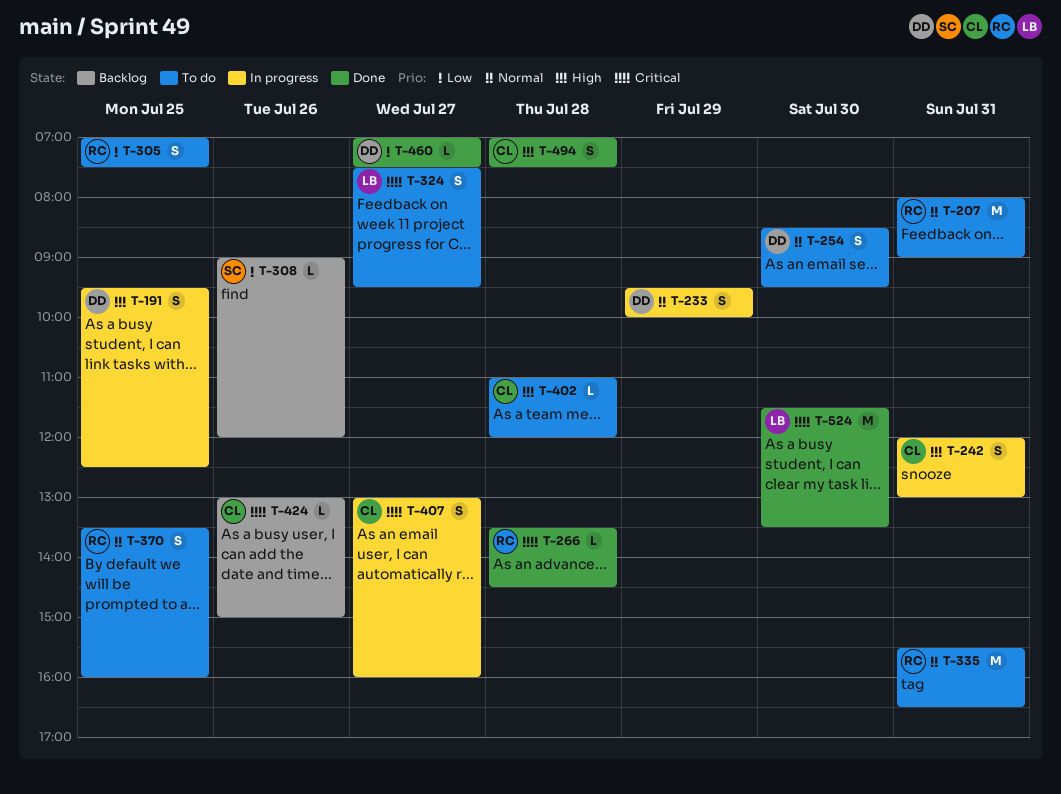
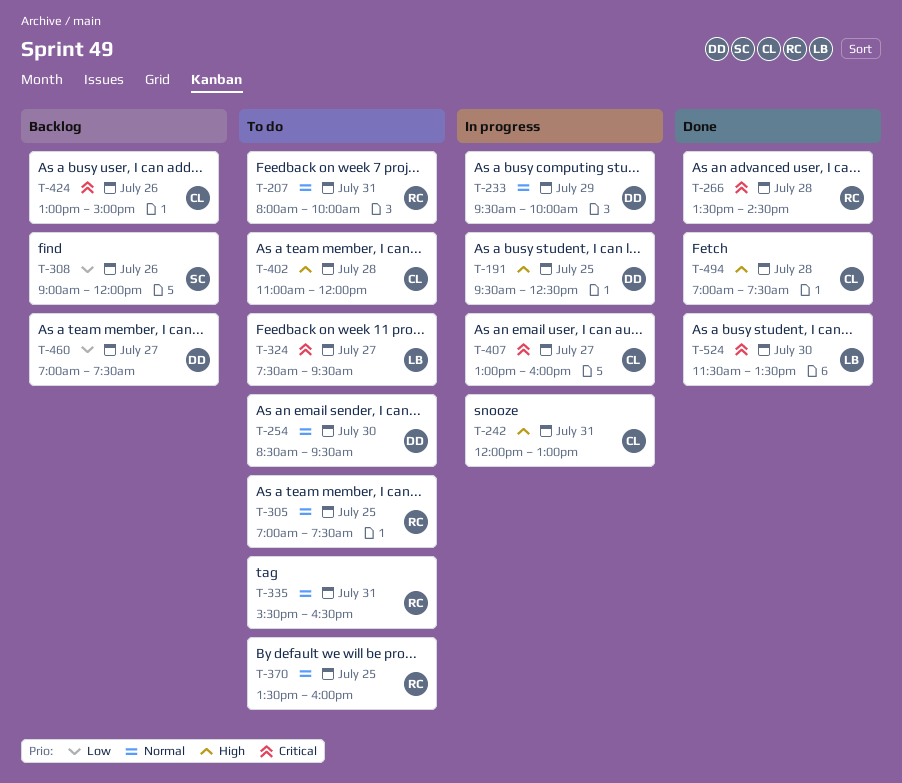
T-207, ends: 09:00 -> 10:00
T-305, priority: Low -> Normal
T-460, status: Done -> Backlog

